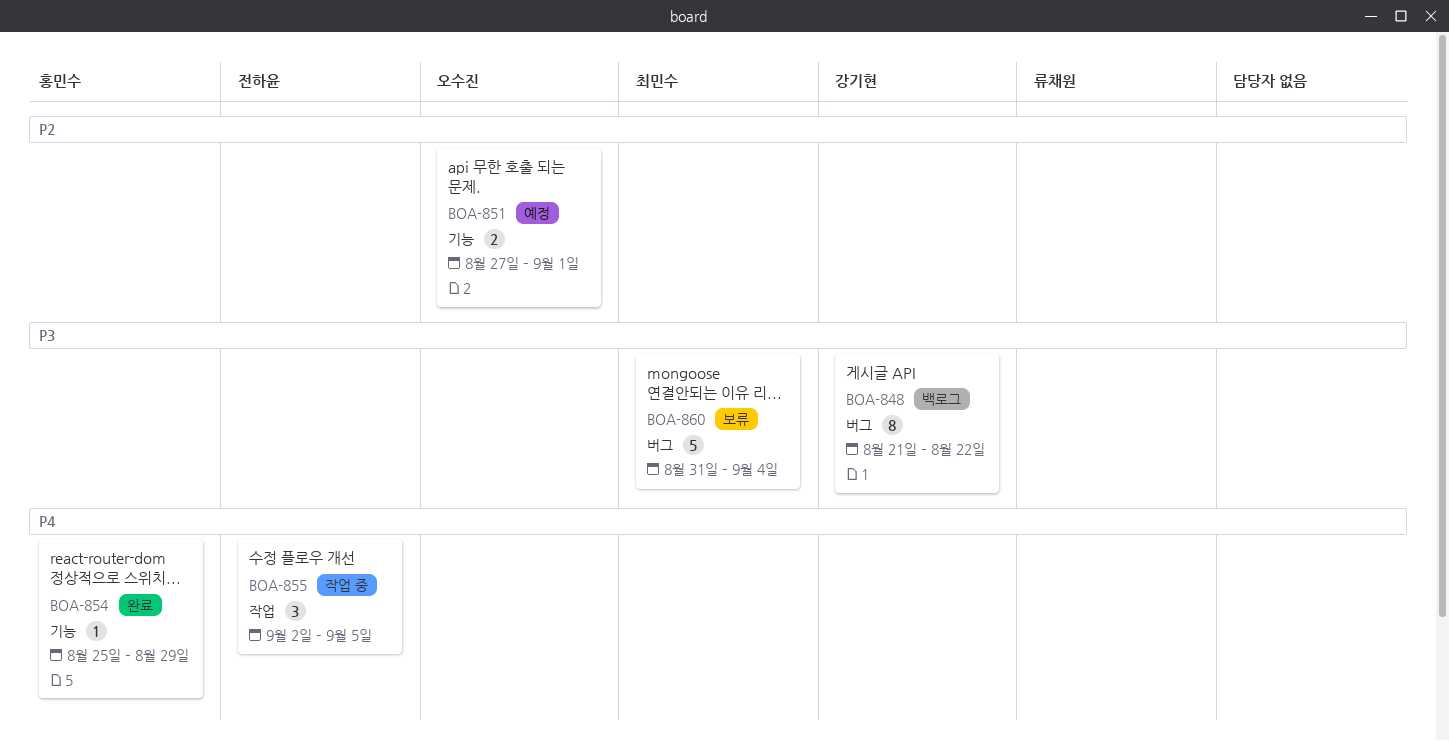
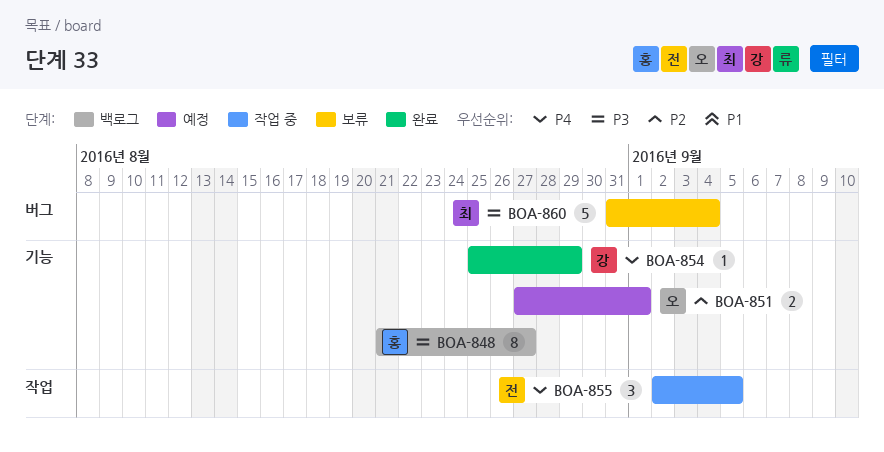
BOA-848, owner: 강기현 -> 홍민수
BOA-848, label: 버그 -> 기능
BOA-848, due: Aug 22 -> Aug 27
BOA-854, owner: 홍민수 -> 강기현

